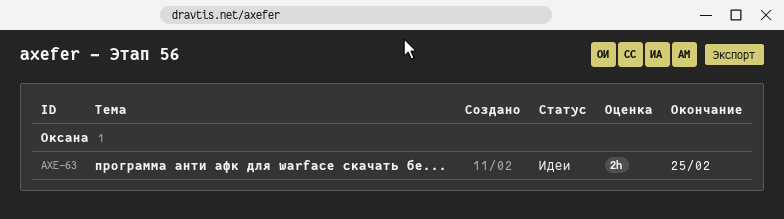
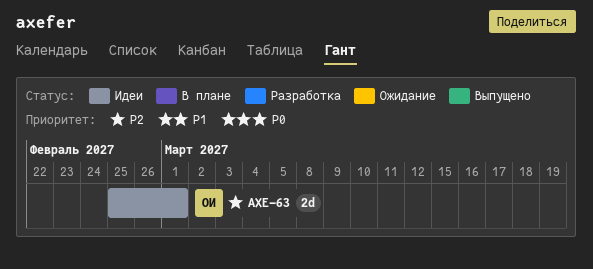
AXE-63, estimate: 2h -> 2d
AXE-63, due: Feb 25 -> Mar 1

